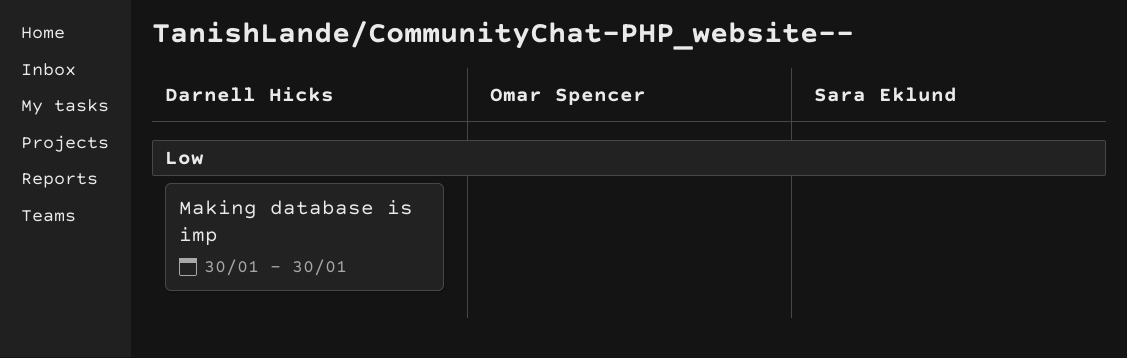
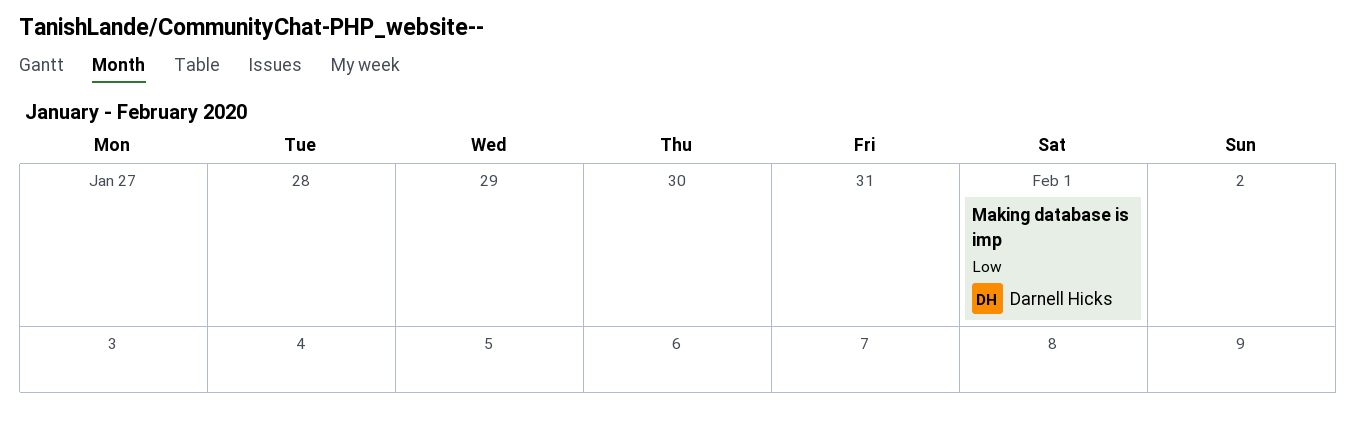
Making database is imp, due: Jan 30 -> Feb 1

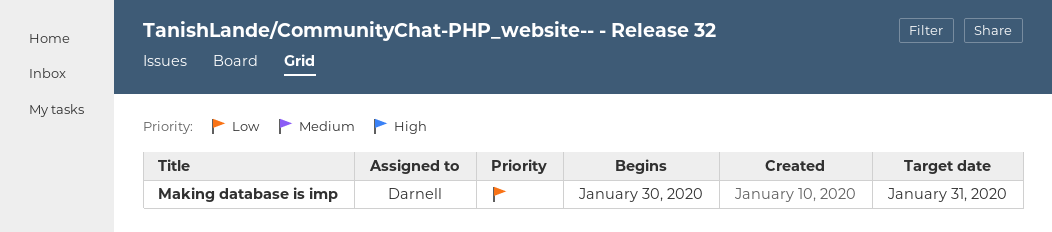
Making database is imp, due: Feb 1 -> Jan 31

